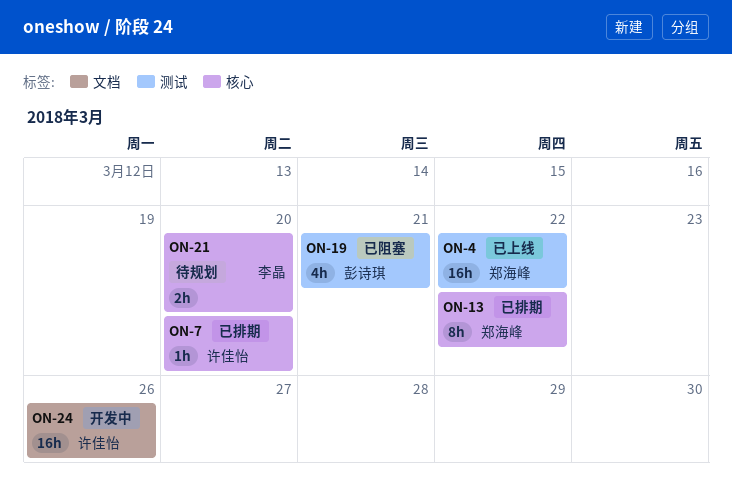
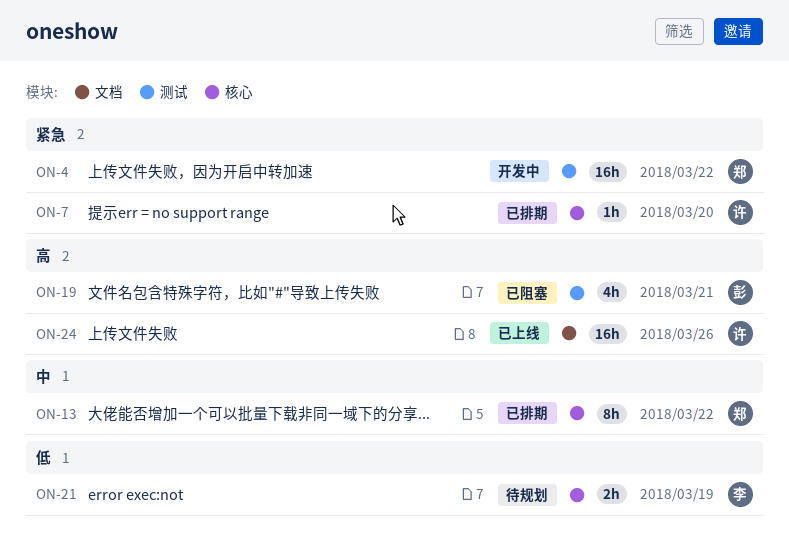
ON-4, status: 已上线 -> 开发中
ON-21, due: Mar 20 -> Mar 19
ON-24, status: 开发中 -> 已上线

